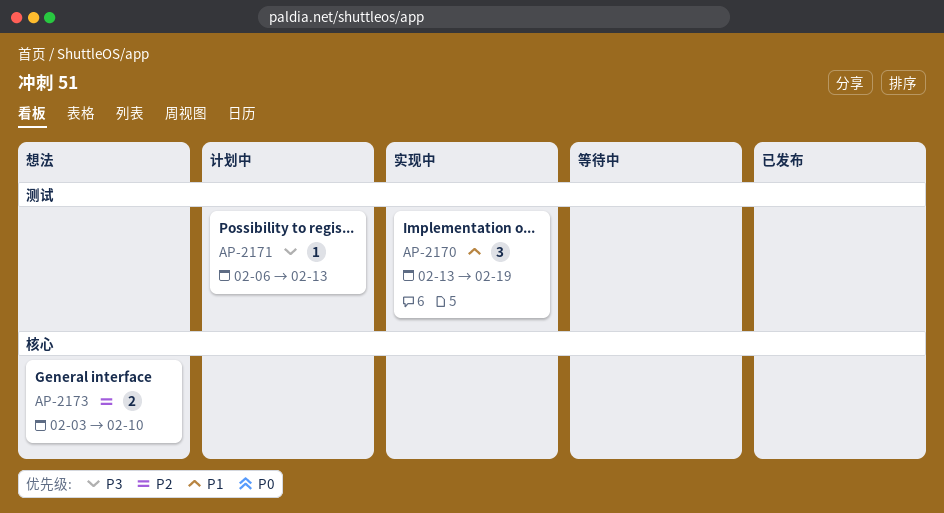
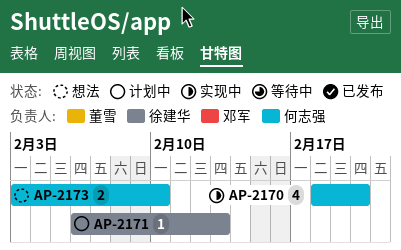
AP-2170, estimate: 3 -> 4
AP-2170, start: Feb 13 -> Feb 18
AP-2170, due: Feb 19 -> Feb 20

